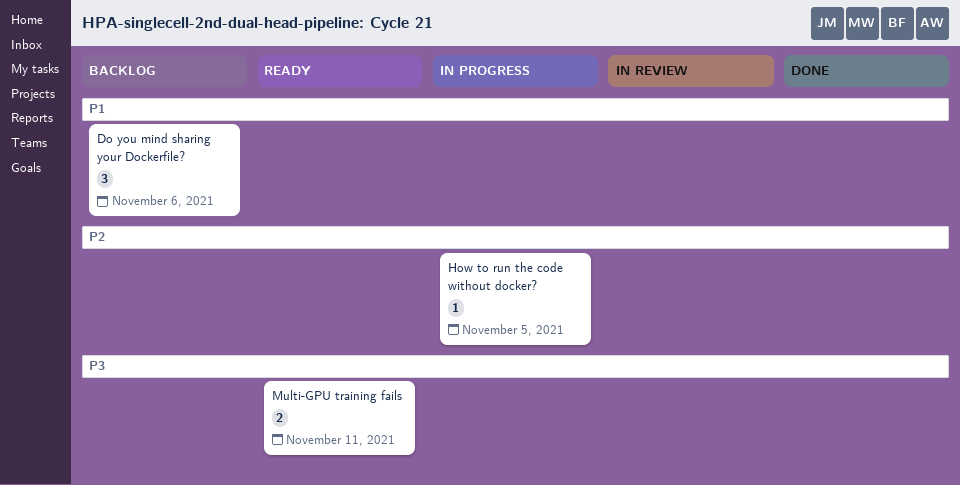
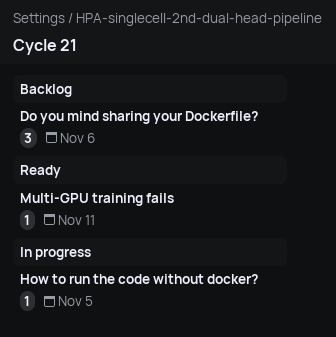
Multi-GPU training fails, estimate: 2 -> 1

